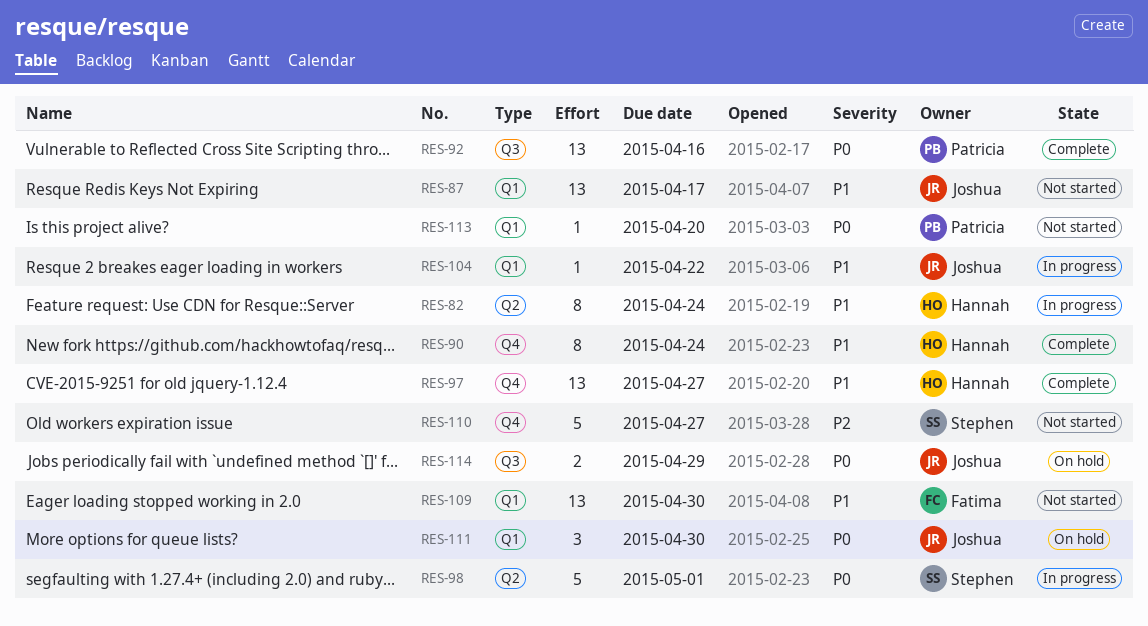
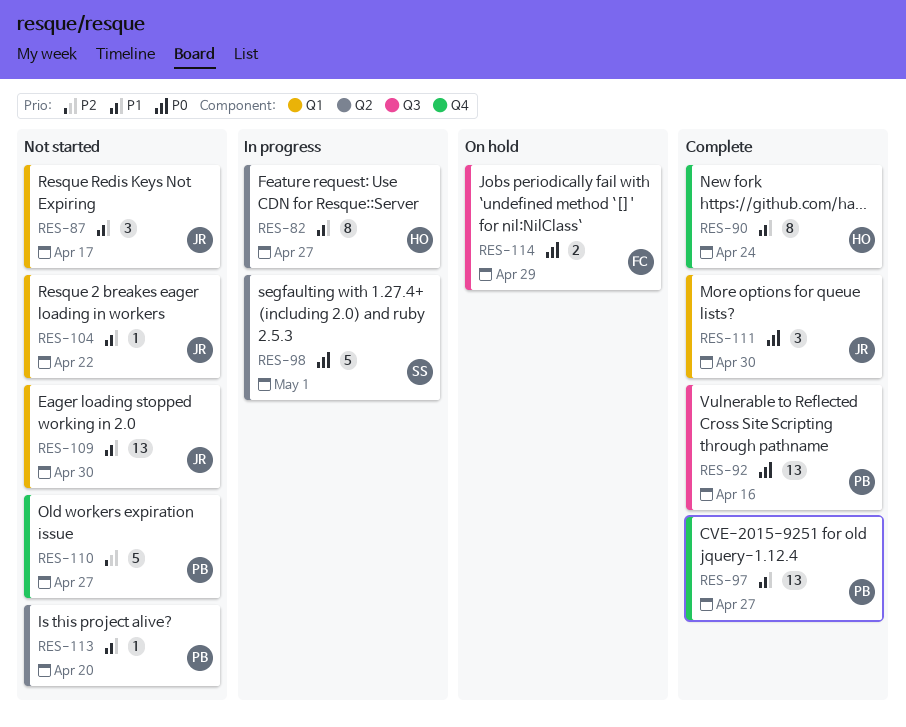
RES-82, due: Apr 24 -> Apr 27
RES-87, estimate: 13 -> 3
RES-97, owner: Hannah -> Patricia
RES-104, status: In progress -> Not started
RES-109, owner: Fatima -> Joshua
RES-110, owner: Stephen -> Patricia
RES-111, status: On hold -> Complete
RES-113, priority: P0 -> P1
RES-113, label: Q1 -> Q2
RES-114, owner: Joshua -> Fatima

